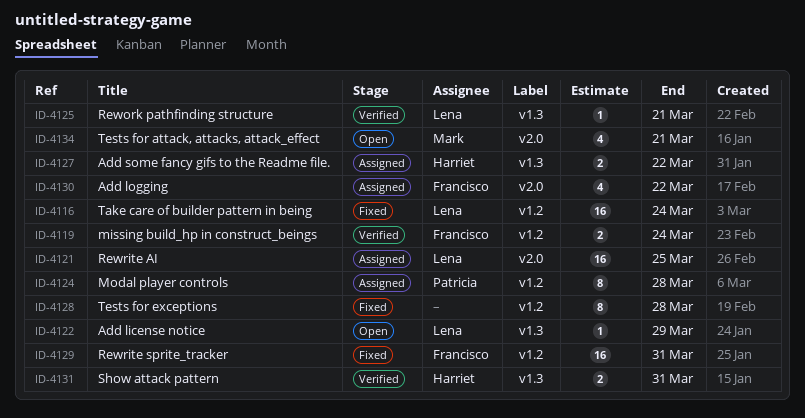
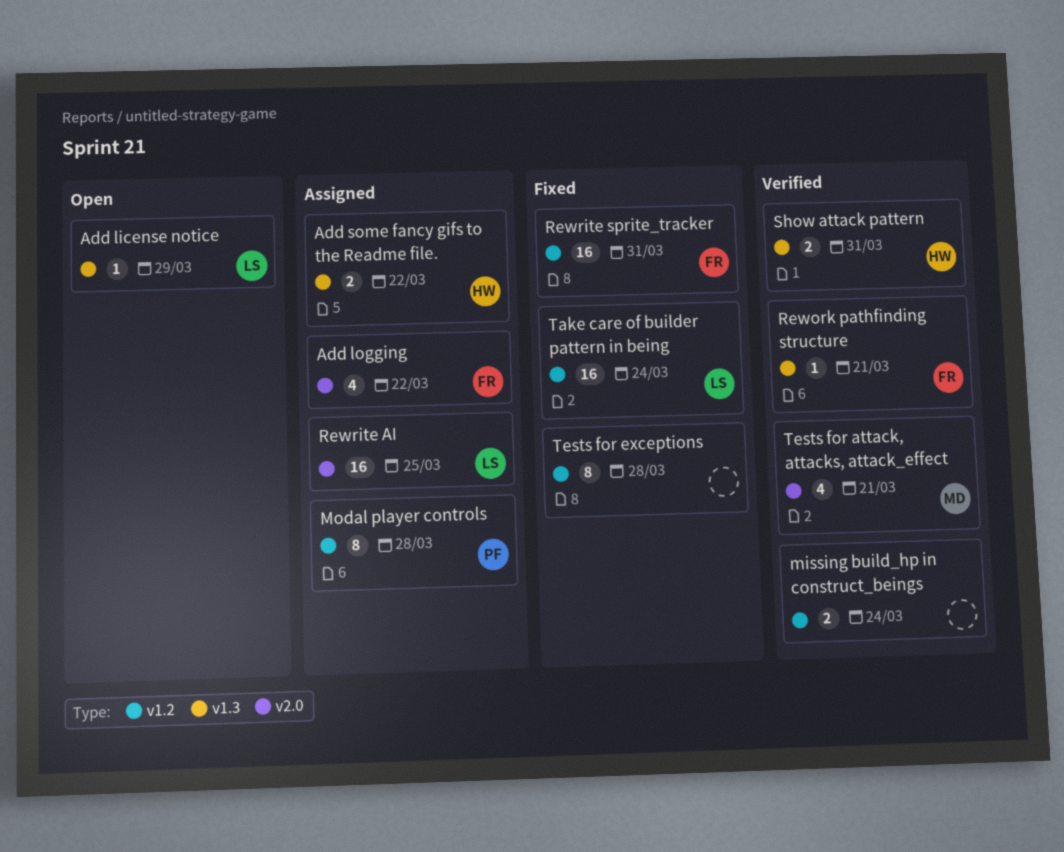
missing build_hp in construct_beings, owner: Francisco -> none
Rework pathfinding structure, owner: Lena -> Francisco
Tests for attack, attacks, attack_effect, status: Open -> Verified

